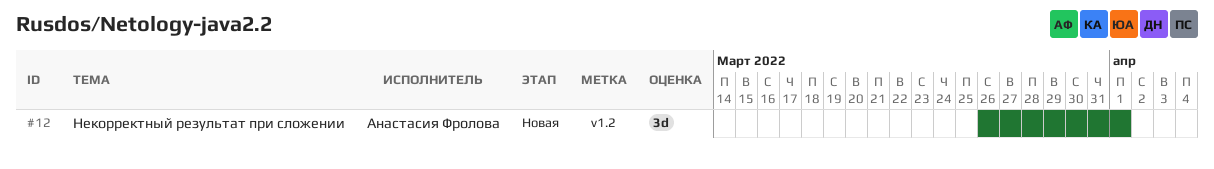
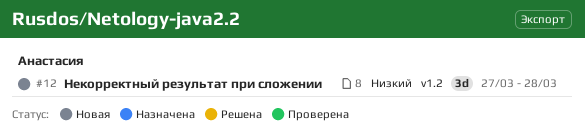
#12, start: Mar 26 -> Mar 27
#12, due: Apr 1 -> Mar 28

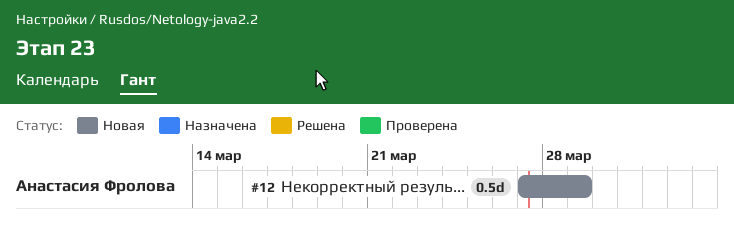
#12, estimate: 3d -> 0.5d
#12, due: Mar 28 -> Mar 29

